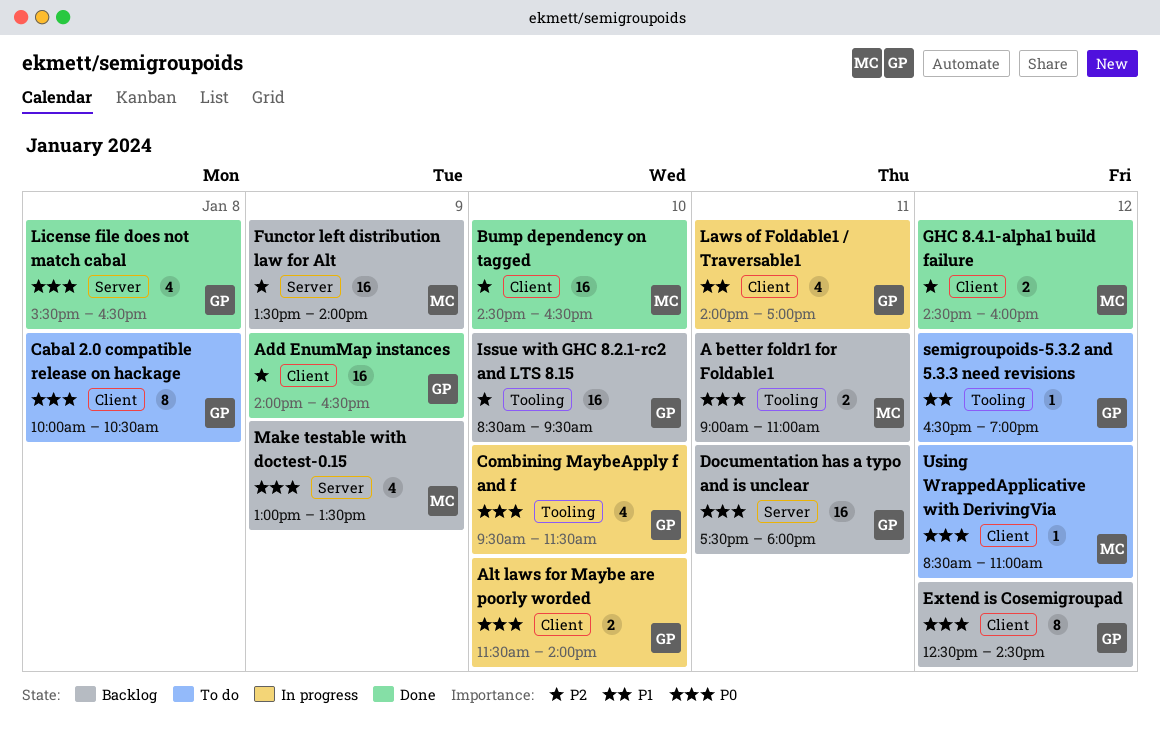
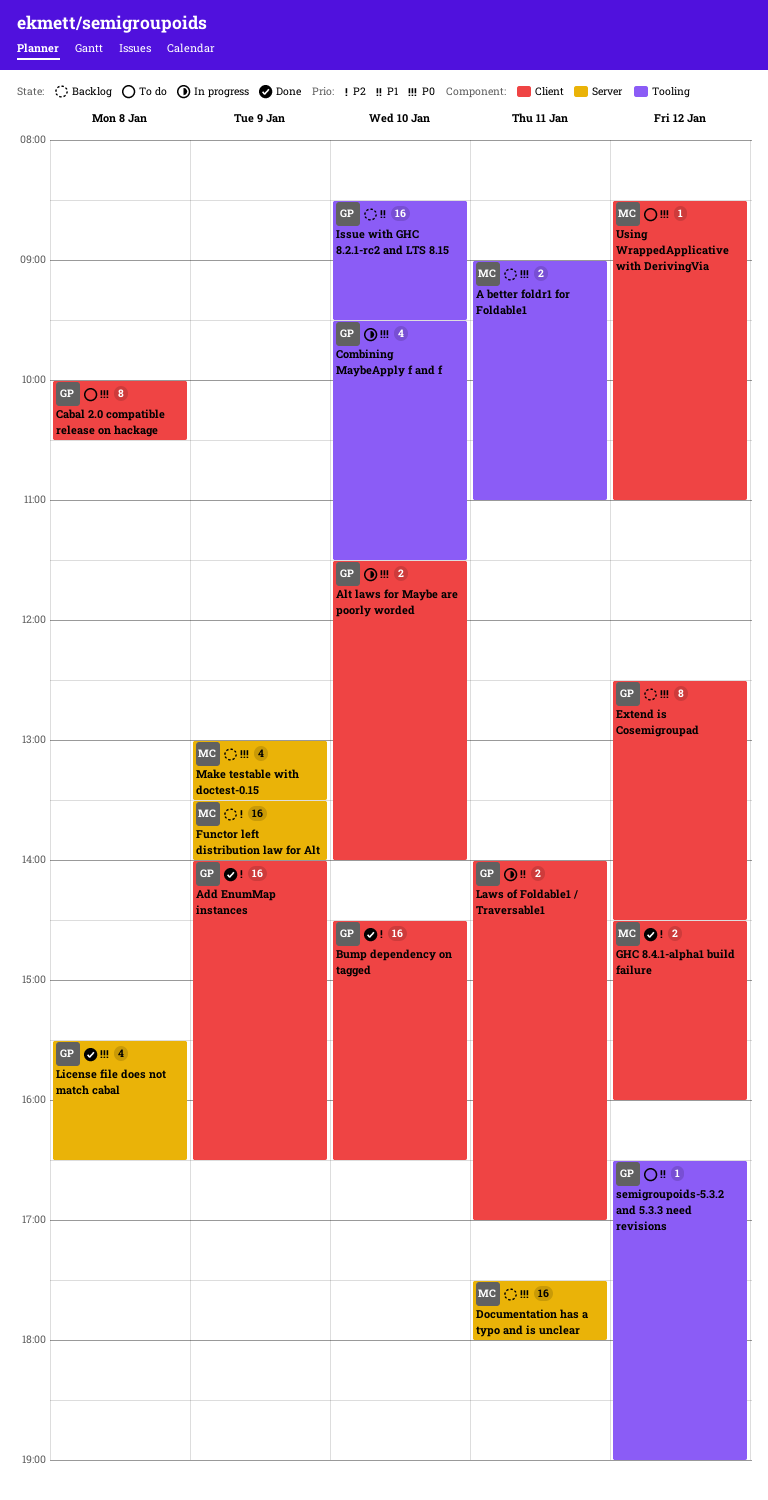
Bump dependency on tagged, owner: MC -> GP
Documentation has a typo and is unclear, owner: GP -> MC
Issue with GHC 8.2.1-rc2 and LTS 8.15, priority: P2 -> P1
Laws of Foldable1 / Traversable1, estimate: 4 -> 2

